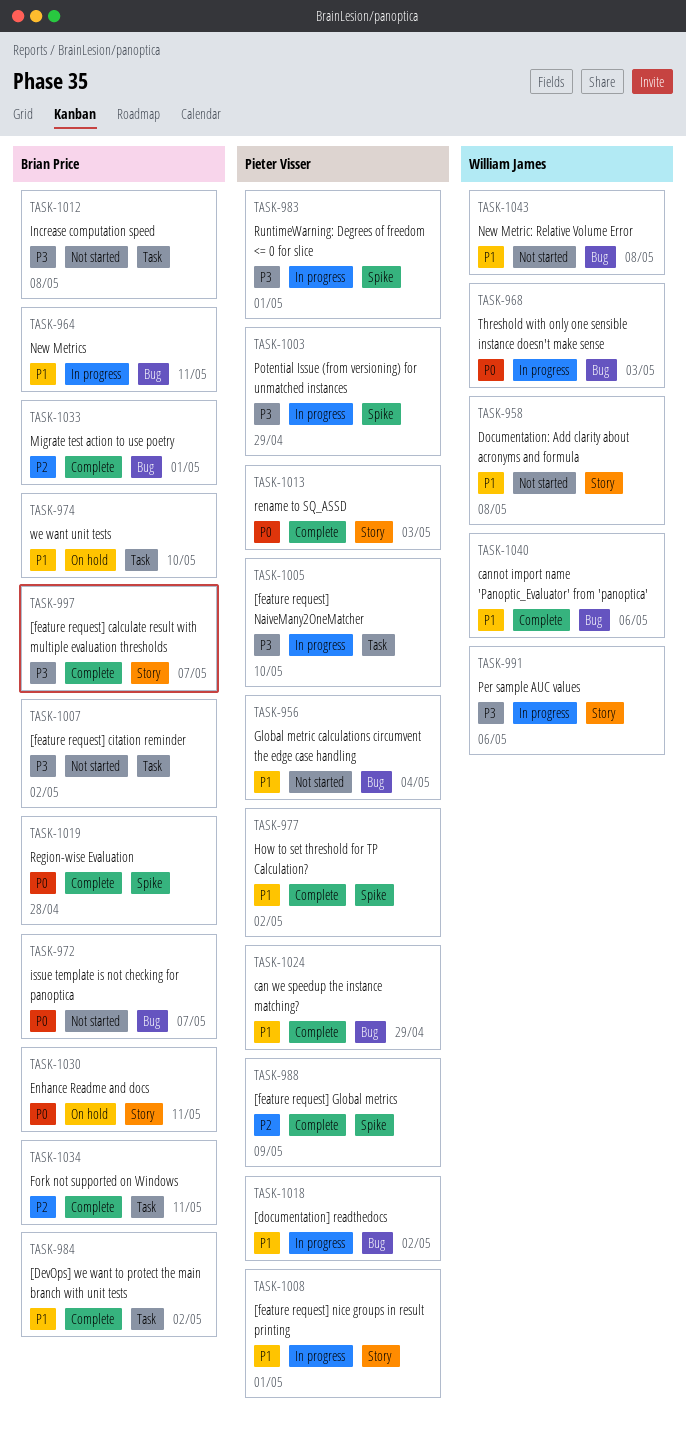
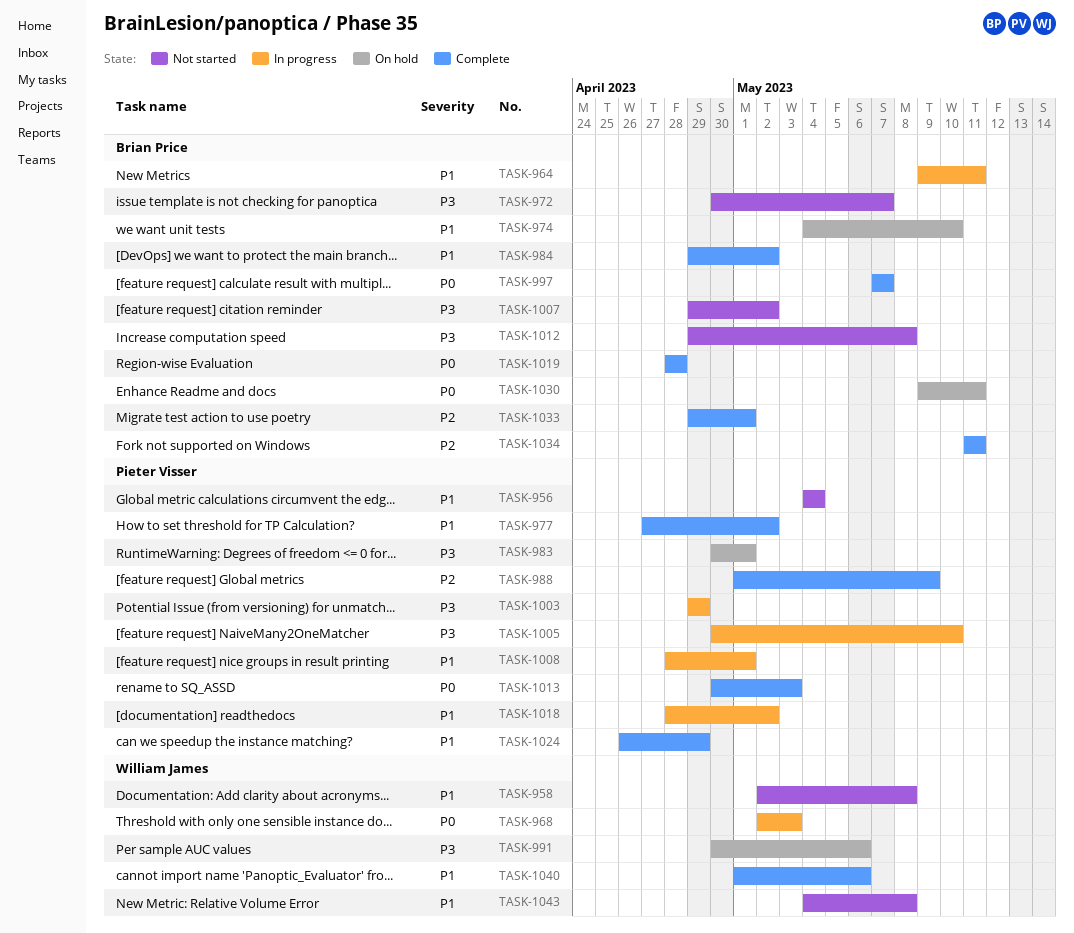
TASK-972, priority: P0 -> P3
TASK-983, status: In progress -> On hold
TASK-991, status: In progress -> On hold
TASK-997, priority: P3 -> P0

